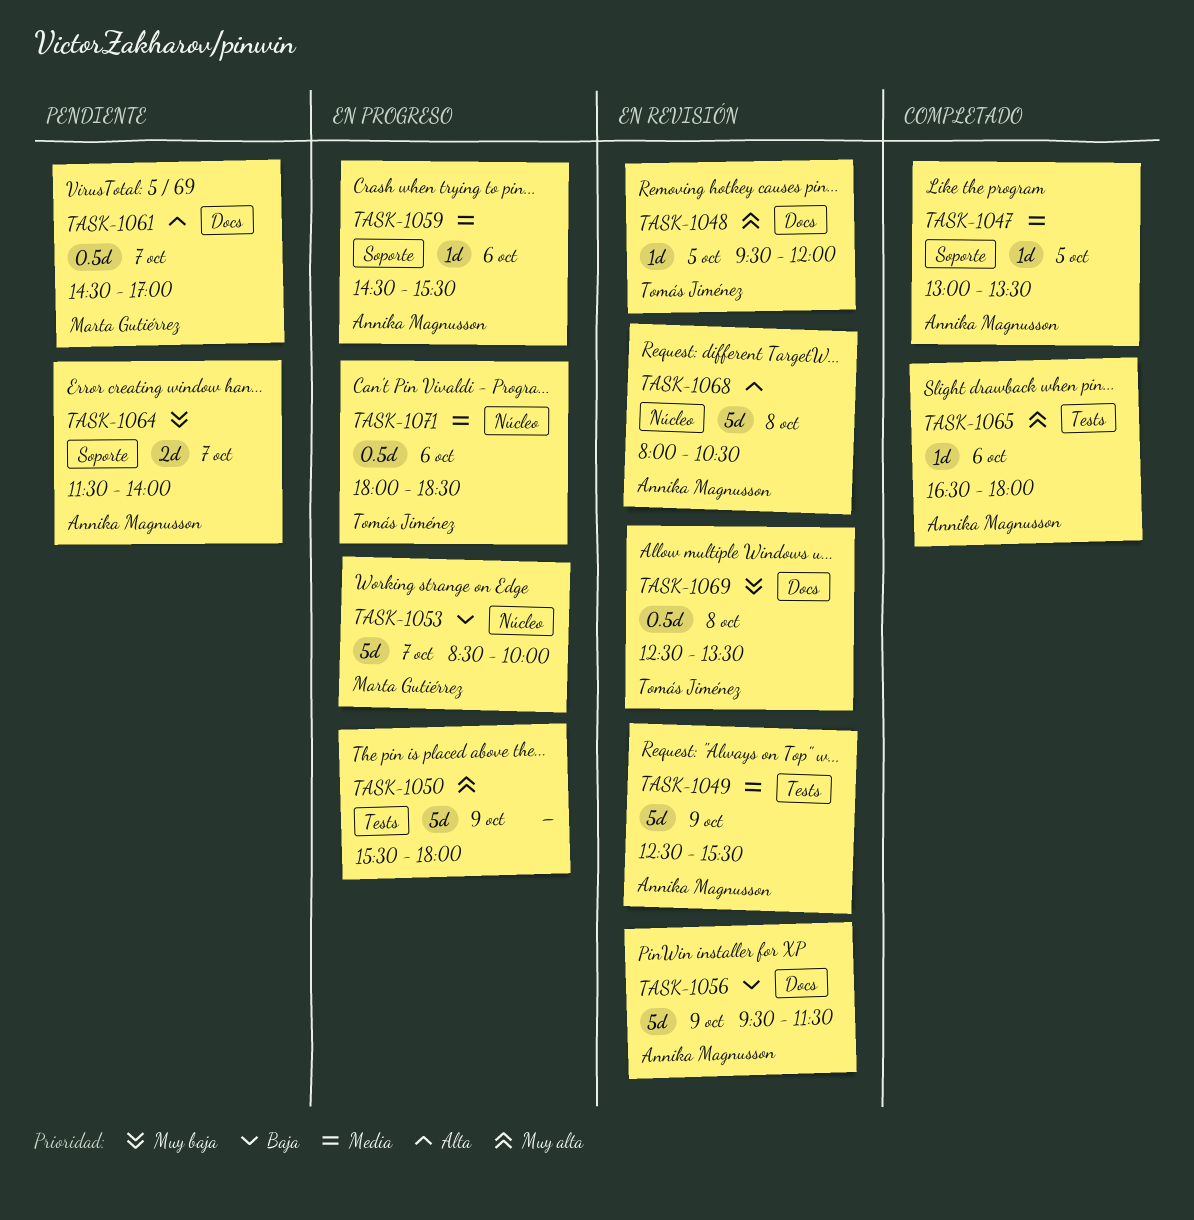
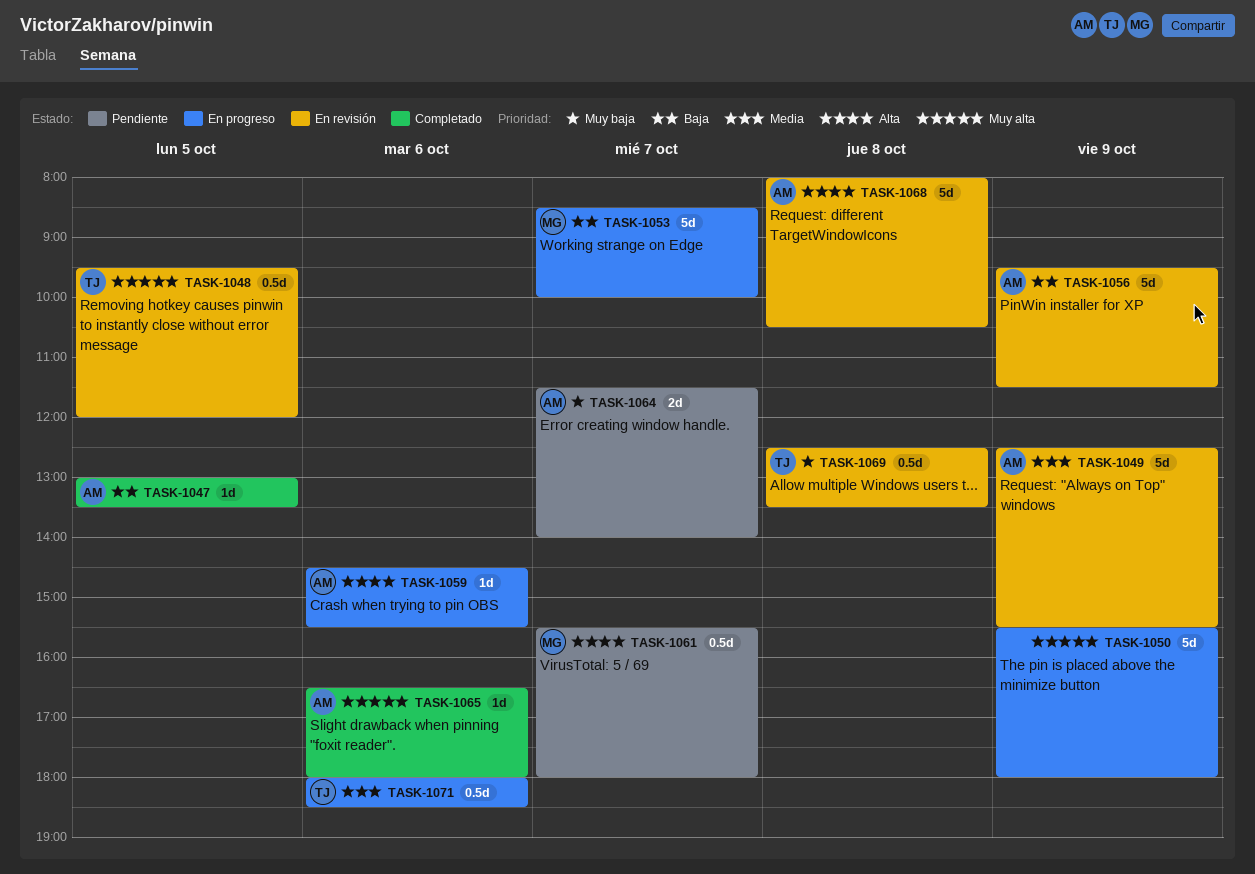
TASK-1047, priority: Media -> Baja
TASK-1048, estimate: 1d -> 0.5d
TASK-1059, priority: Media -> Alta
TASK-1061, begins: 14:30 -> 15:30
TASK-1061, ends: 17:00 -> 18:00

